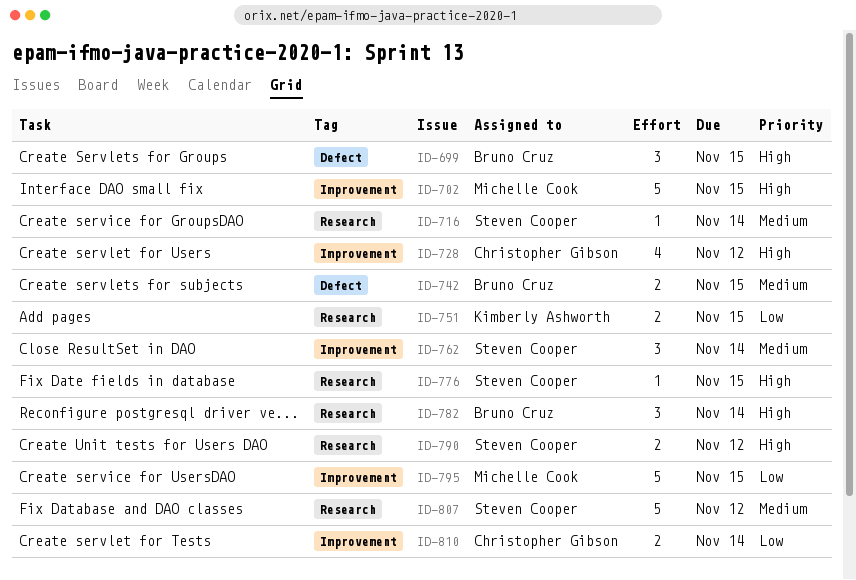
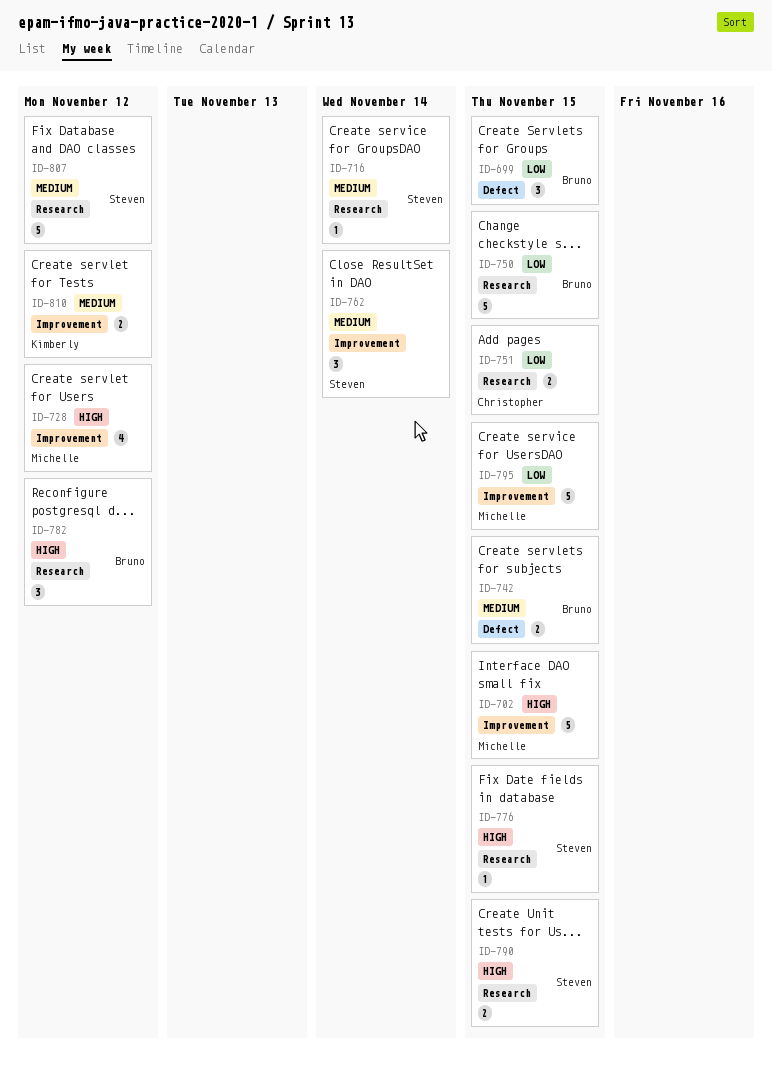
ID-699, priority: High -> Low
ID-728, owner: Christopher Gibson -> Michelle Cook
ID-750: none -> present
ID-751, owner: Kimberly Ashworth -> Christopher Gibson
ID-782, due: Nov 14 -> Nov 12
ID-790, due: Nov 12 -> Nov 15
ID-810, owner: Christopher Gibson -> Kimberly Ashworth
ID-810, priority: Low -> Medium
ID-810, due: Nov 14 -> Nov 12

